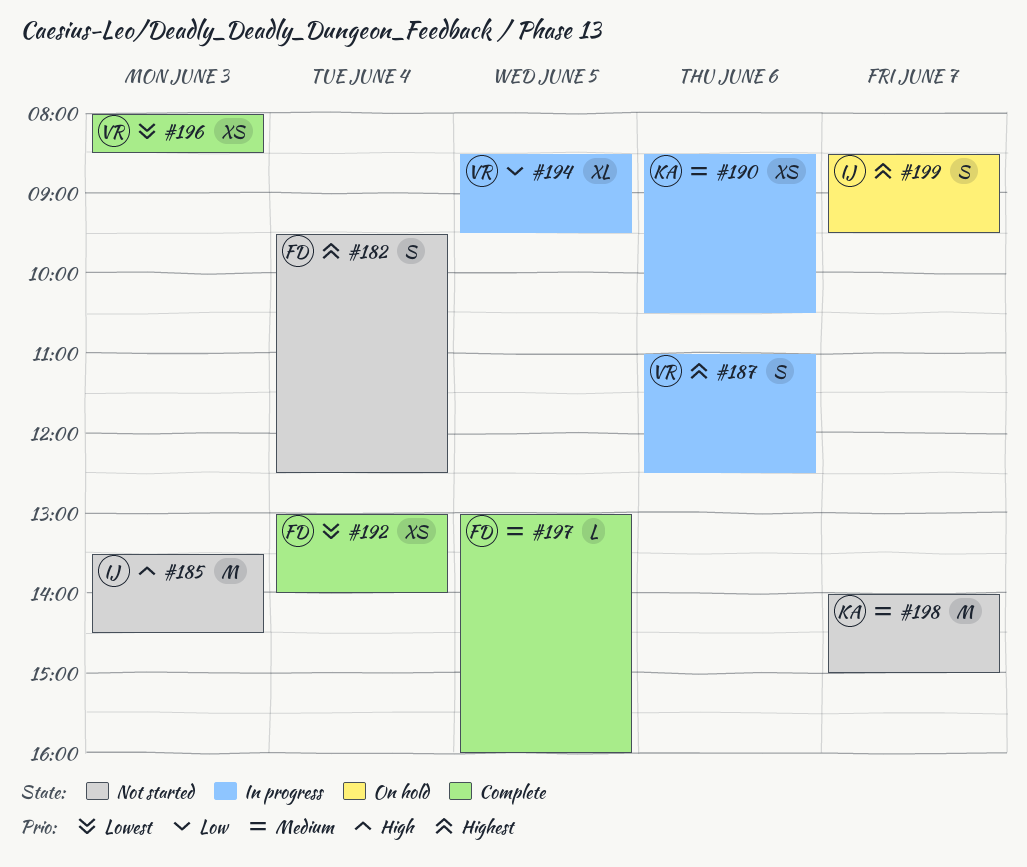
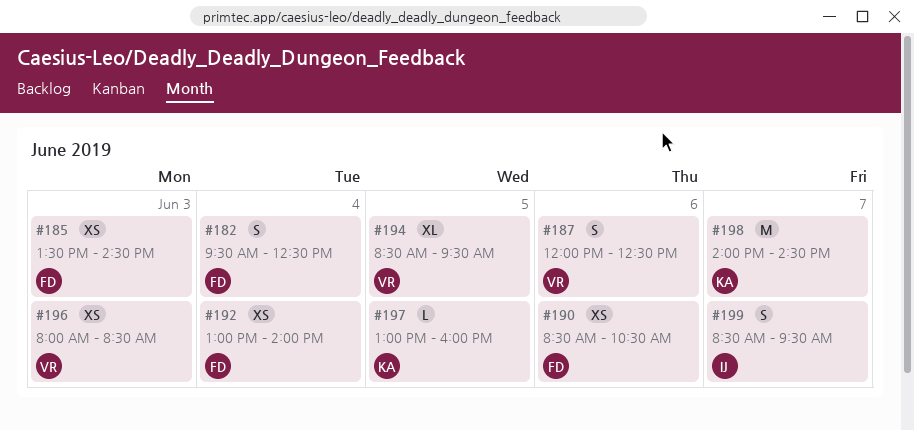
#185, owner: IJ -> FD
#185, estimate: M -> XS
#187, begins: 11:00 -> 12:00
#190, owner: KA -> FD
#197, owner: FD -> KA
#198, ends: 15:00 -> 14:30

